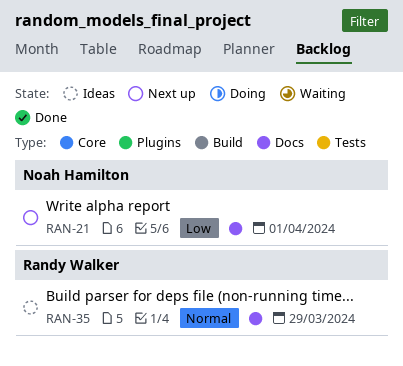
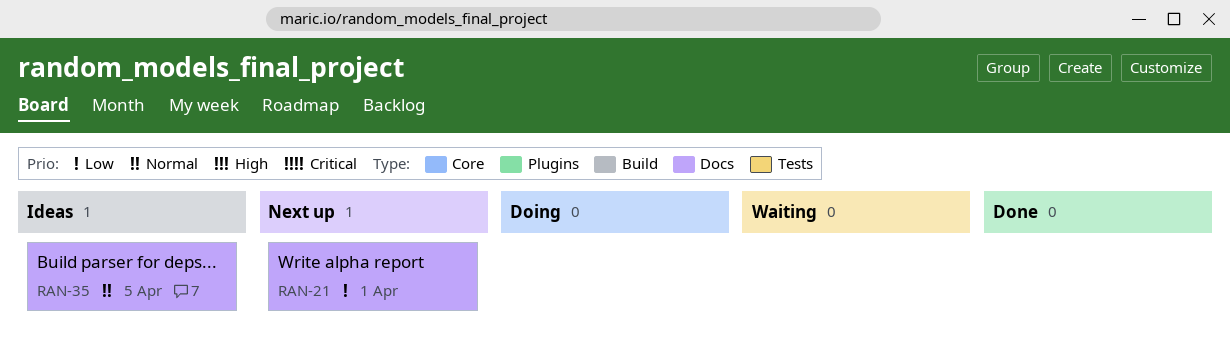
RAN-35, due: Mar 29 -> Apr 5

